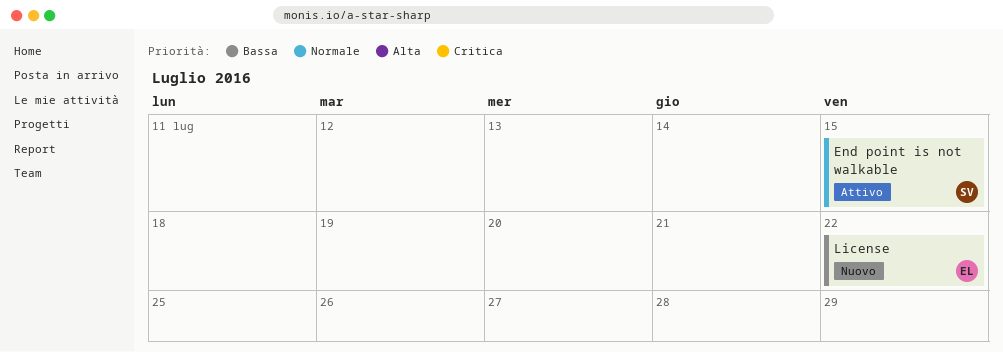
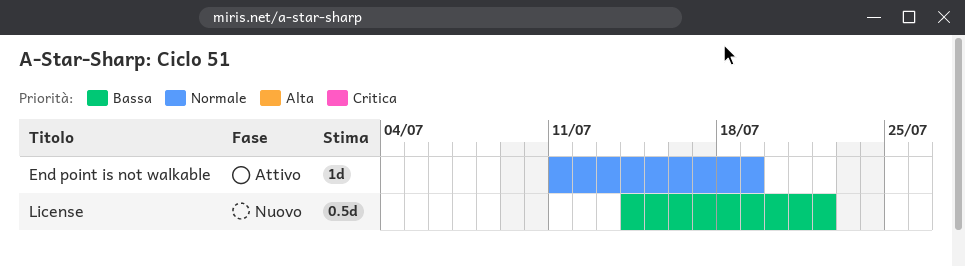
End point is not walkable, due: Jul 15 -> Jul 19

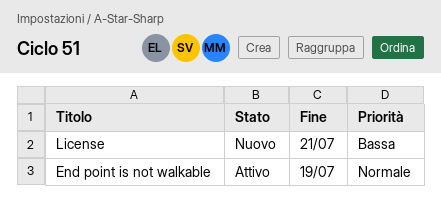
License, due: Jul 22 -> Jul 21

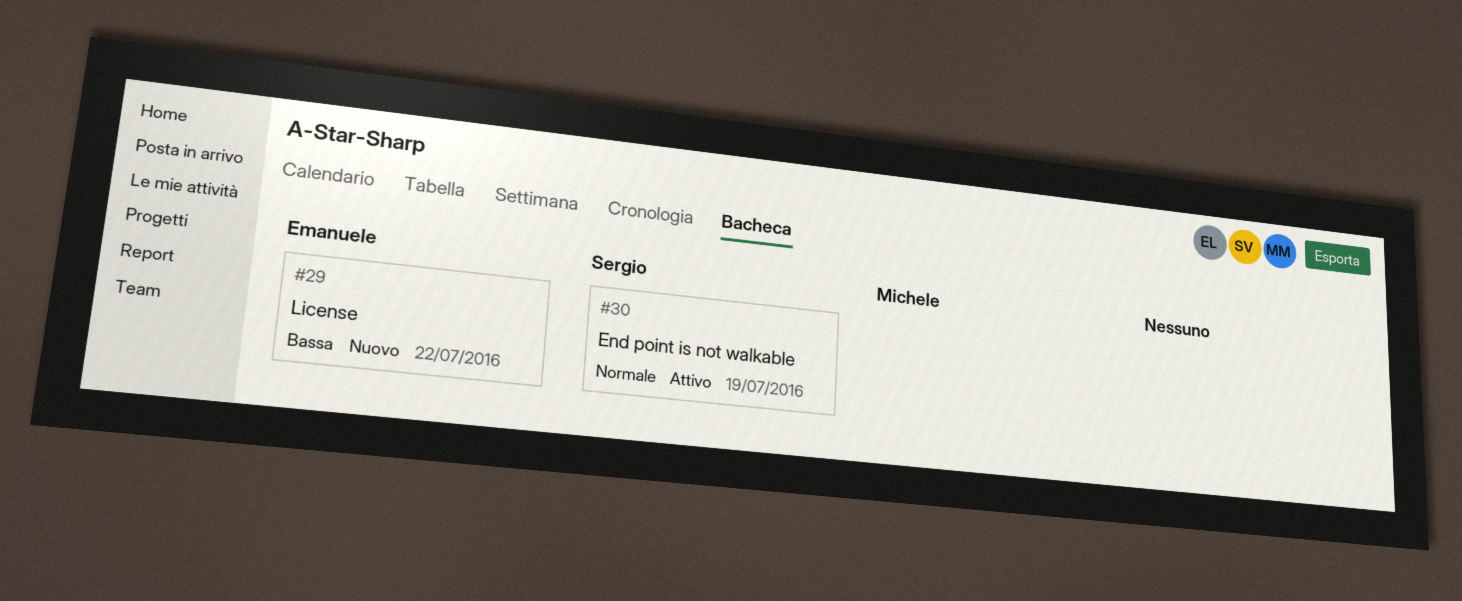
License, due: Jul 21 -> Jul 22

